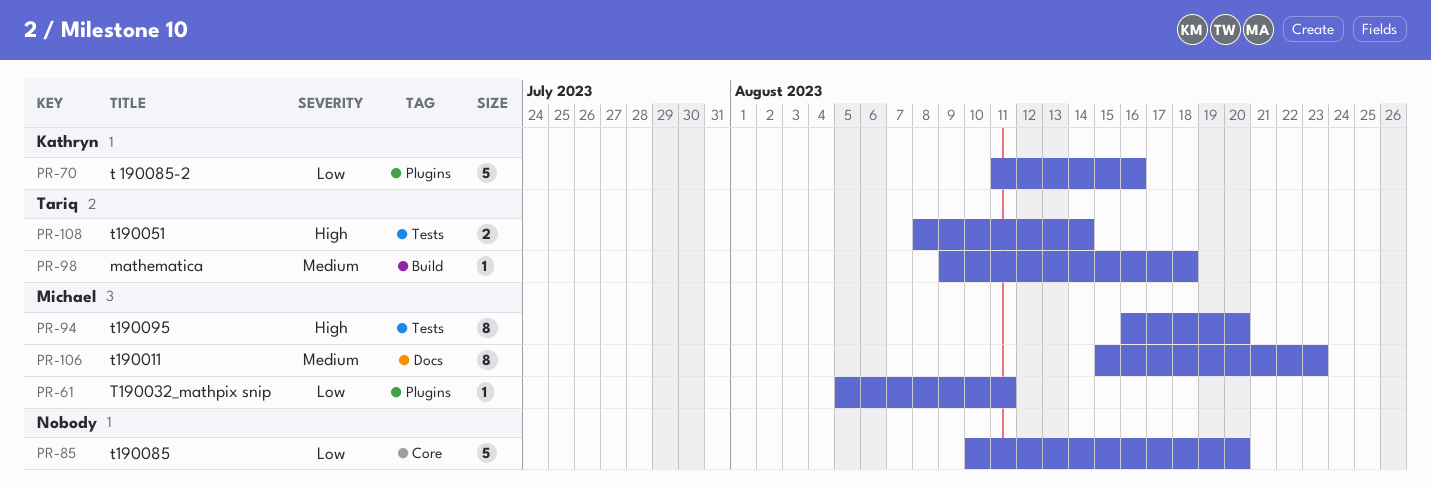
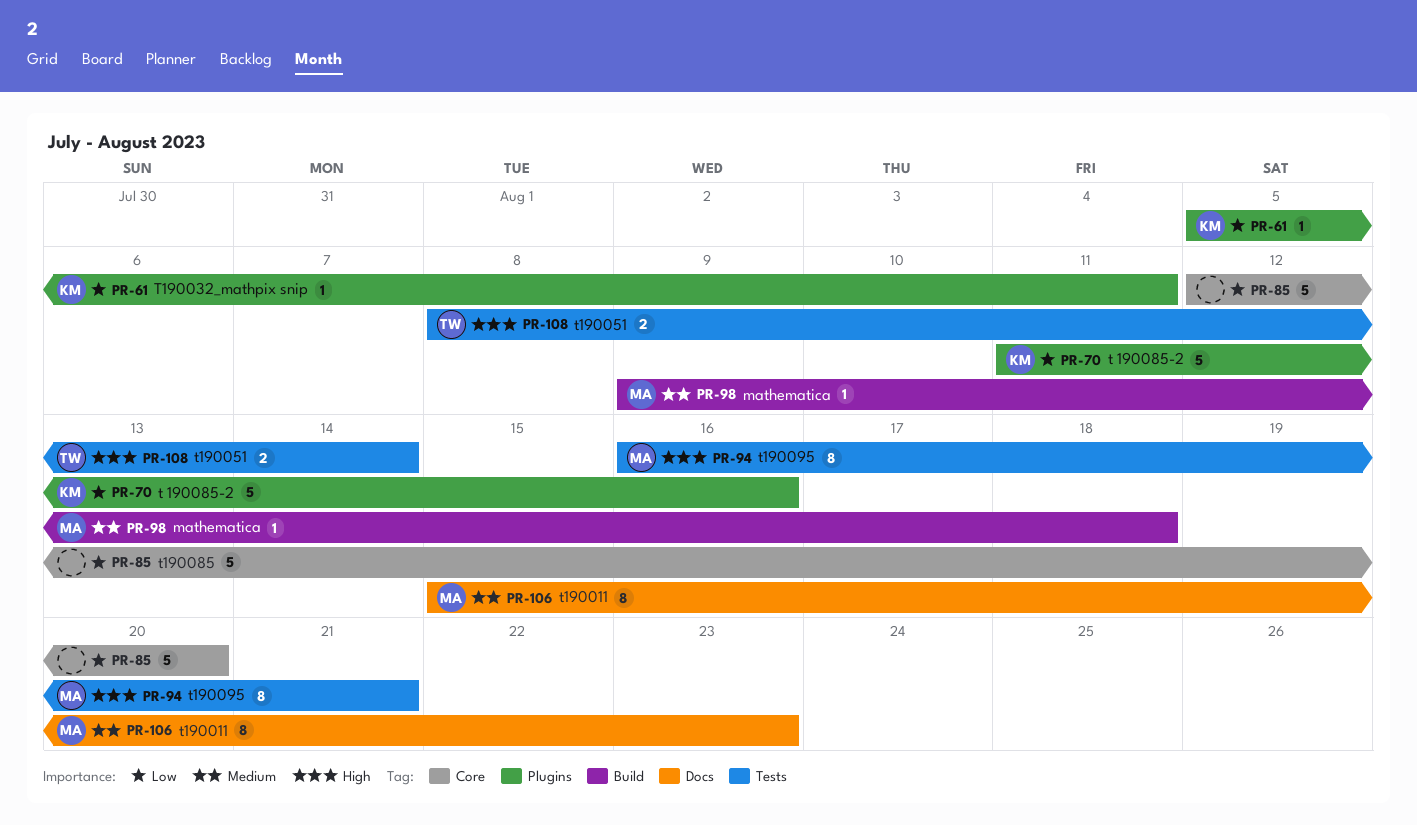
PR-61, owner: Michael -> Kathryn
PR-85, start: Aug 10 -> Aug 12
PR-94, due: Aug 20 -> Aug 21
PR-98, owner: Tariq -> Michael

